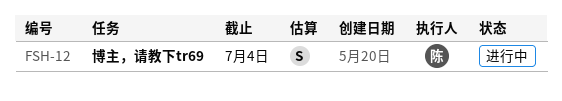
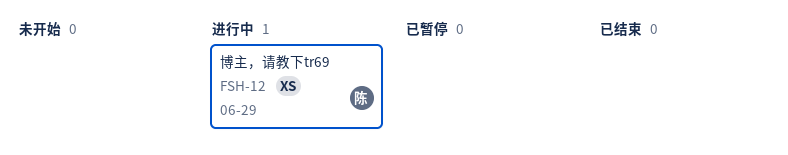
FSH-12, estimate: S -> XS
FSH-12, due: Jul 4 -> Jun 29

